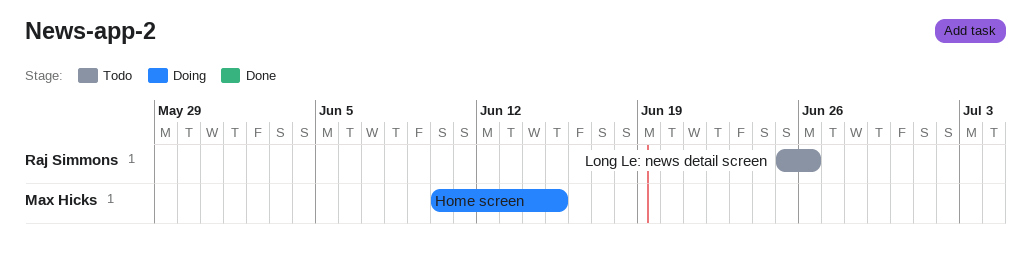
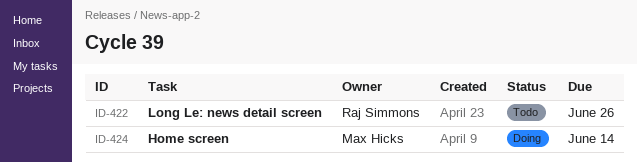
Home screen, due: Jun 15 -> Jun 14

